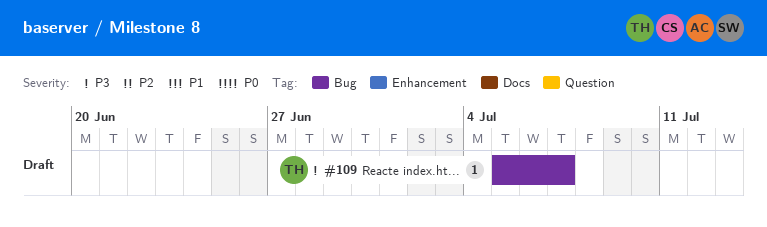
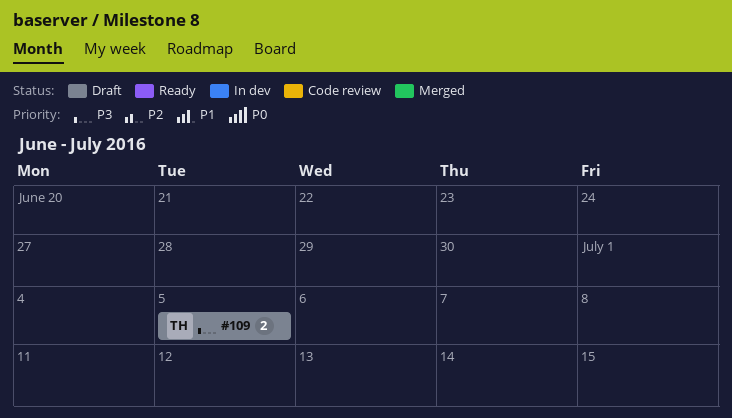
#109, estimate: 1 -> 2
#109, due: Jul 7 -> Jul 5

